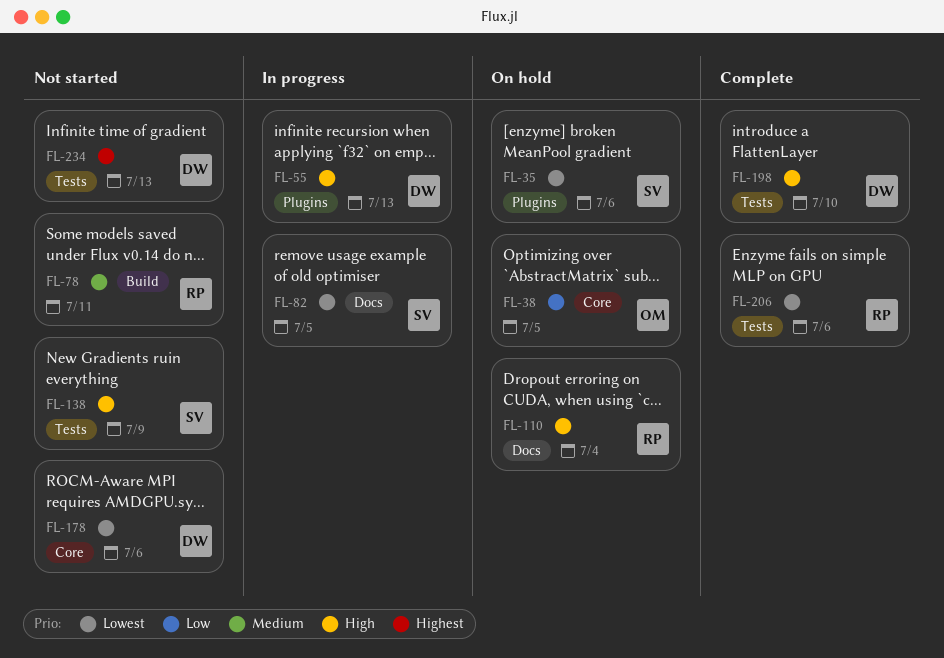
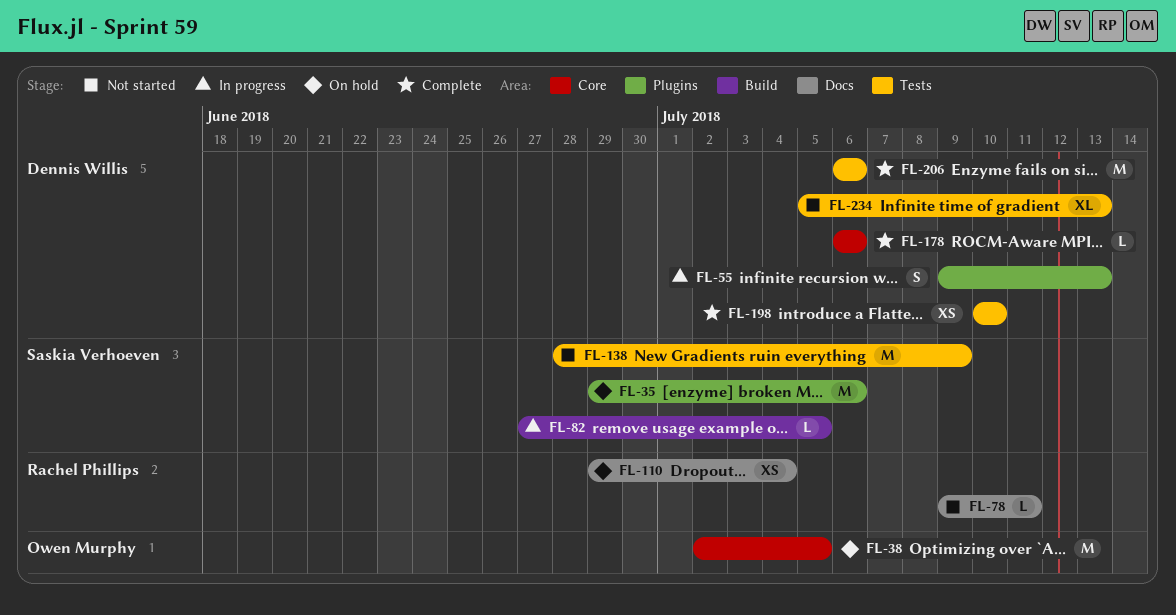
FL-78, label: Build -> Docs
FL-82, label: Docs -> Build
FL-178, status: Not started -> Complete
FL-206, owner: Rachel Phillips -> Dennis Willis

